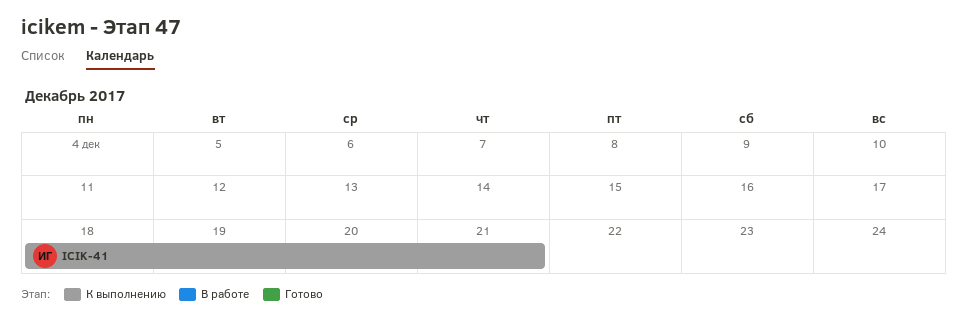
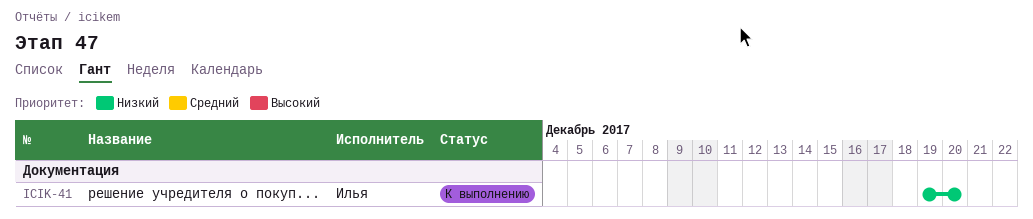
ICIK-41, start: Dec 18 -> Dec 19
ICIK-41, due: Dec 21 -> Dec 20

